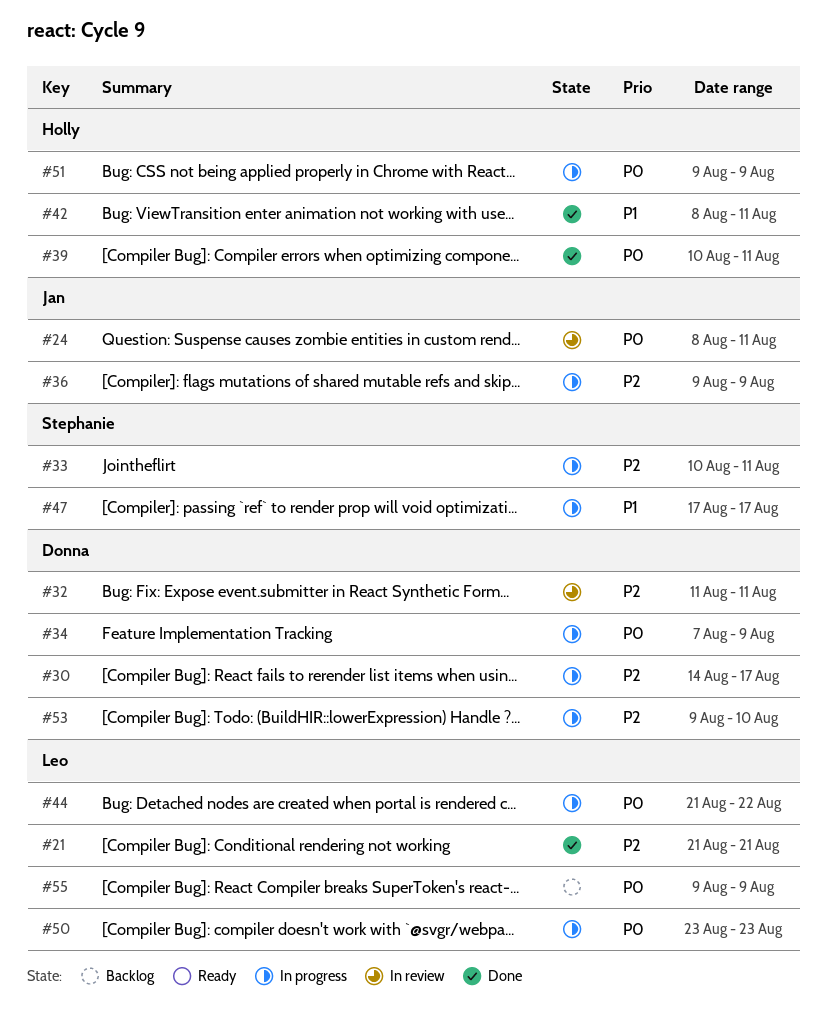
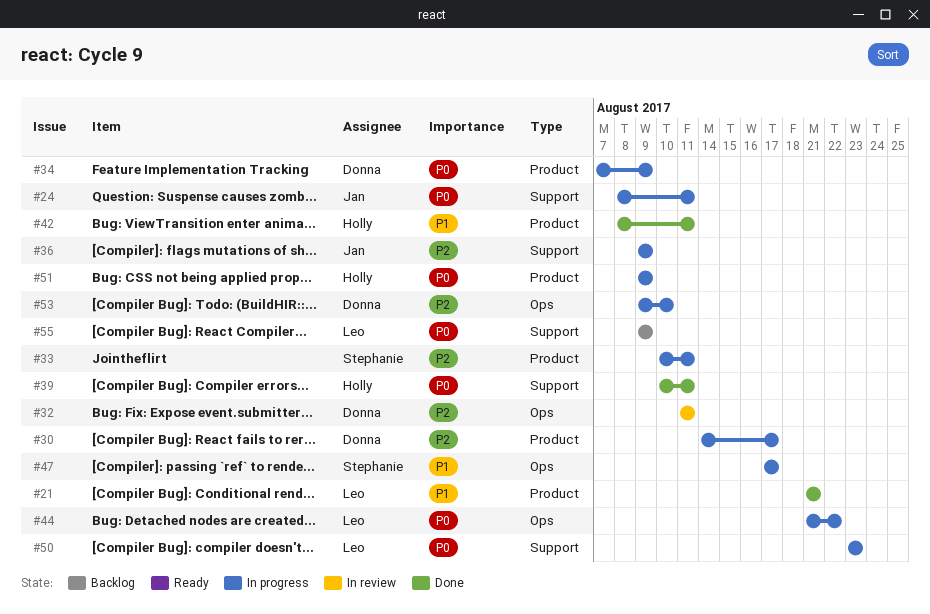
#21, priority: P2 -> P1
#24, status: In review -> In progress

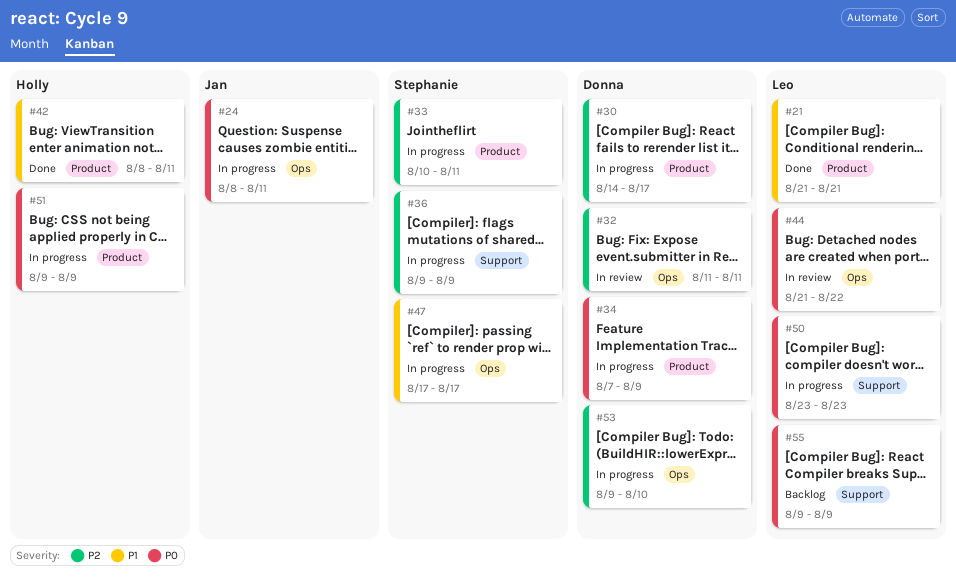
#24, label: Support -> Ops
#36, owner: Jan -> Stephanie
#39: present -> none
#44, status: In progress -> In review

